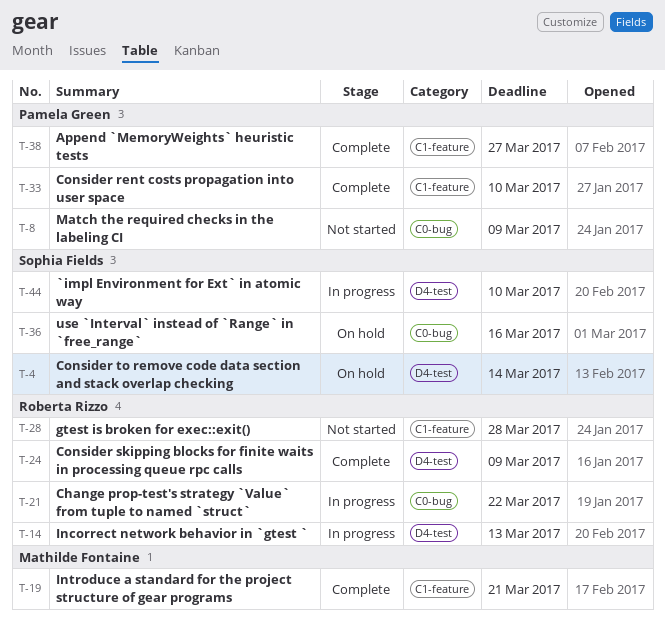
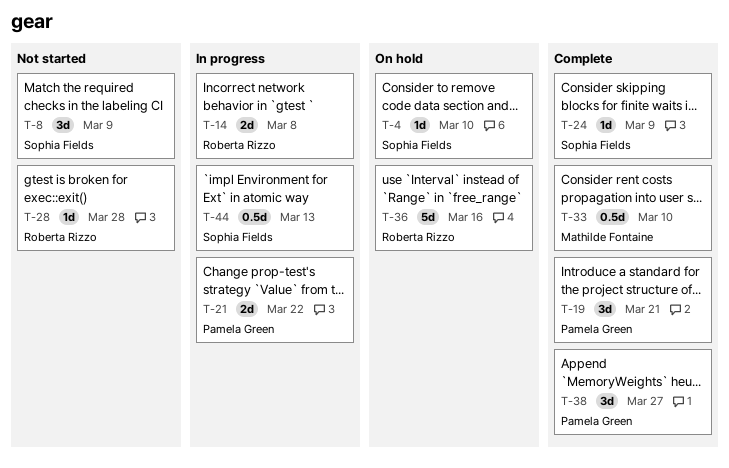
T-4, due: Mar 14 -> Mar 10
T-8, owner: Pamela Green -> Sophia Fields
T-14, due: Mar 13 -> Mar 8
T-19, owner: Mathilde Fontaine -> Pamela Green
T-21, owner: Roberta Rizzo -> Pamela Green
T-24, owner: Roberta Rizzo -> Sophia Fields
T-33, owner: Pamela Green -> Mathilde Fontaine
T-36, owner: Sophia Fields -> Roberta Rizzo
T-44, due: Mar 10 -> Mar 13

